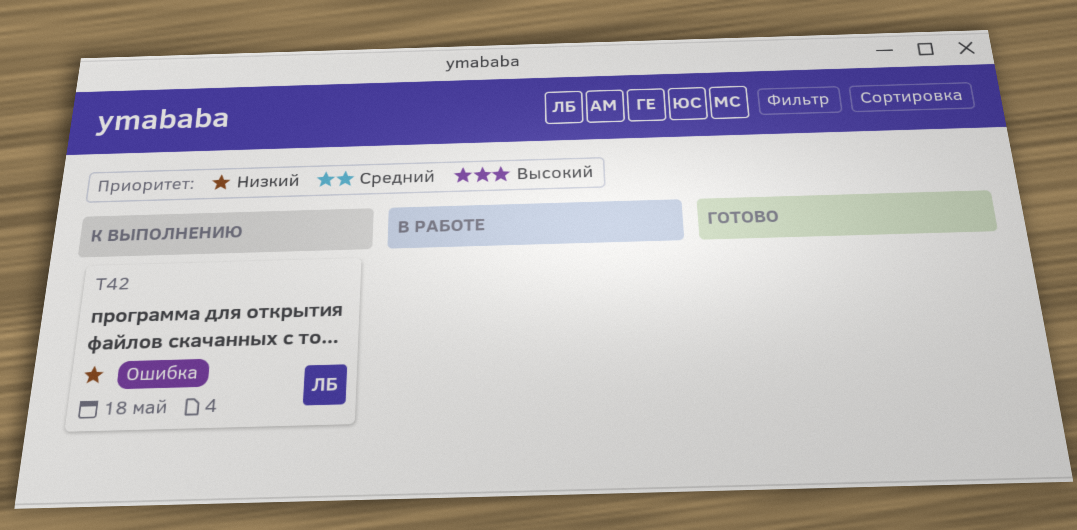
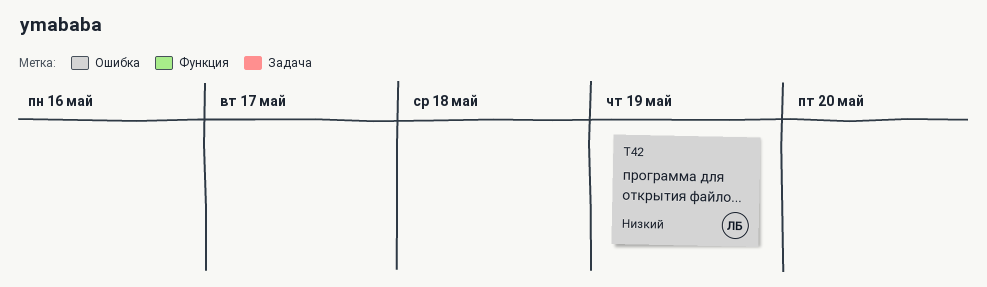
T42, due: May 18 -> May 19

